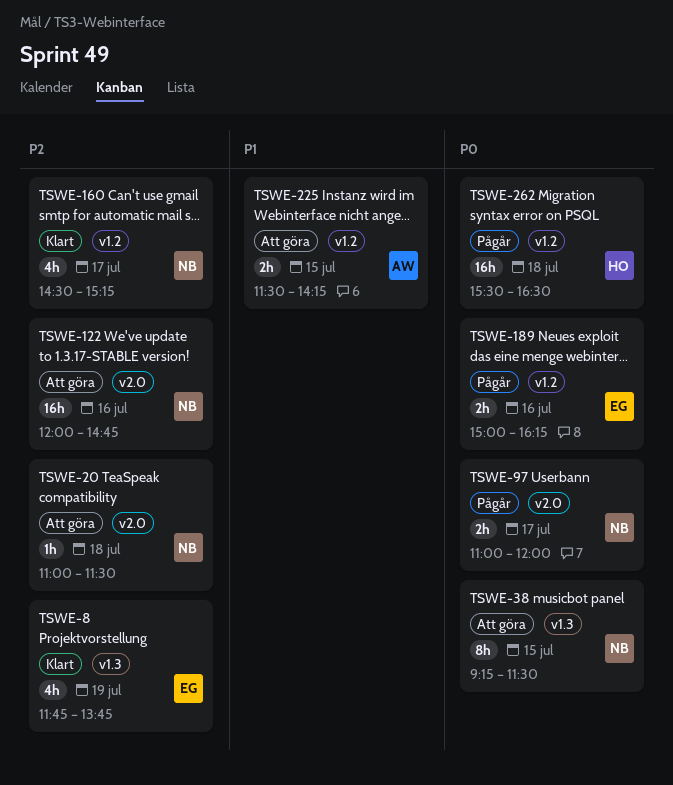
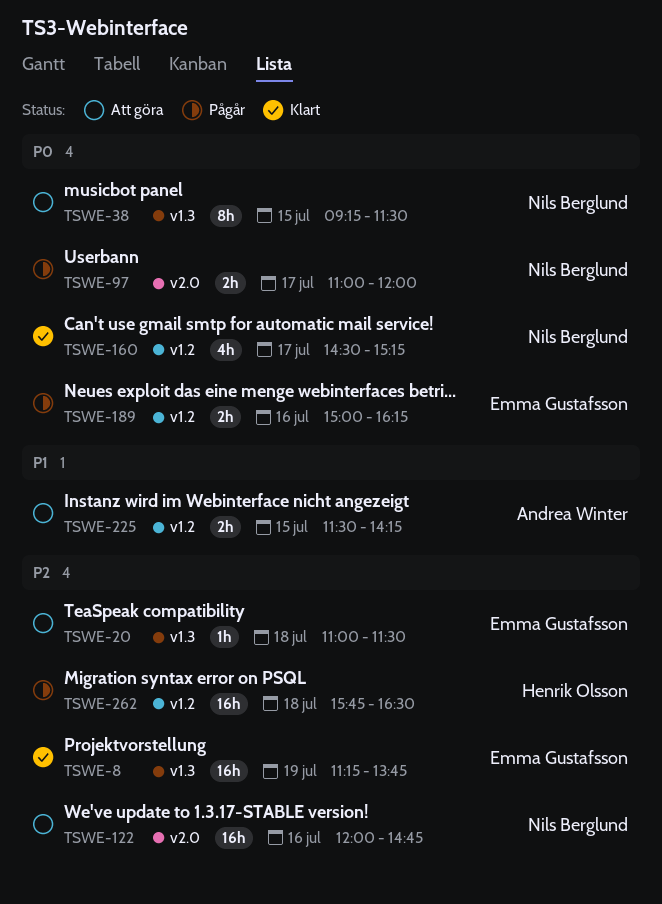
TSWE-8, estimate: 4h -> 16h
TSWE-8, begins: 11:45 -> 11:15
TSWE-20, owner: Nils Berglund -> Emma Gustafsson
TSWE-20, label: v2.0 -> v1.3
TSWE-160, priority: P2 -> P0
TSWE-262, priority: P0 -> P2
TSWE-262, begins: 15:30 -> 15:45

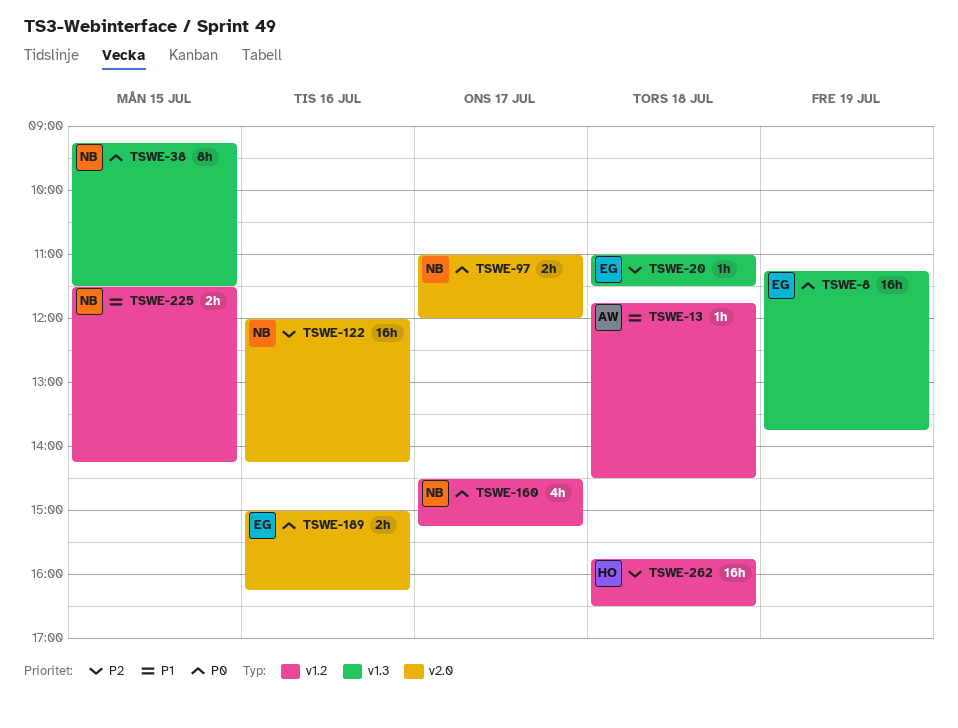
TSWE-8, priority: P2 -> P0
TSWE-13: none -> present
TSWE-122, ends: 14:45 -> 14:15
TSWE-189, label: v1.2 -> v2.0
TSWE-225, owner: Andrea Winter -> Nils Berglund

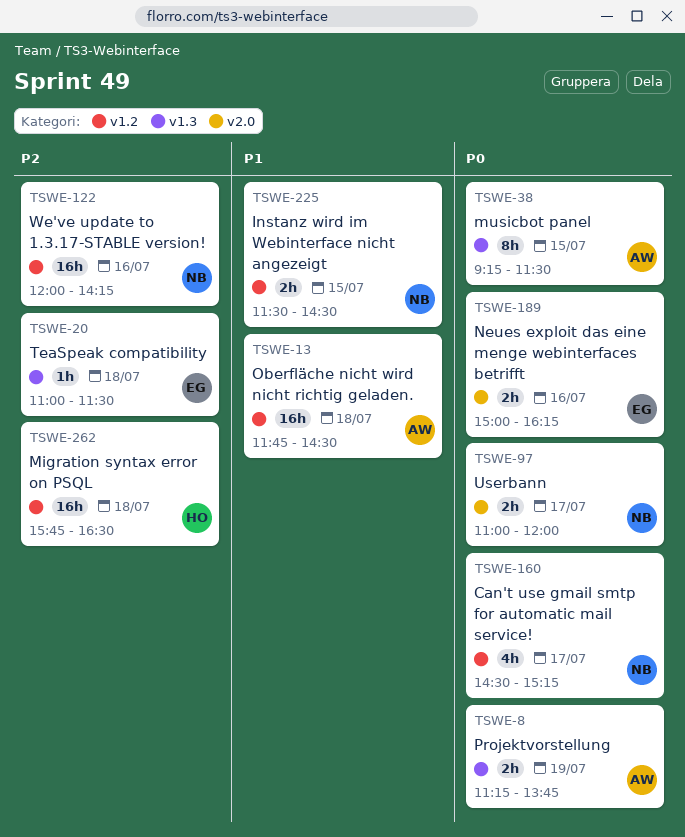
TSWE-8, owner: EG -> AW
TSWE-8, estimate: 16h -> 2h
TSWE-13, estimate: 1h -> 16h
TSWE-38, owner: NB -> AW
TSWE-122, label: v2.0 -> v1.2
TSWE-225, ends: 14:15 -> 14:30

